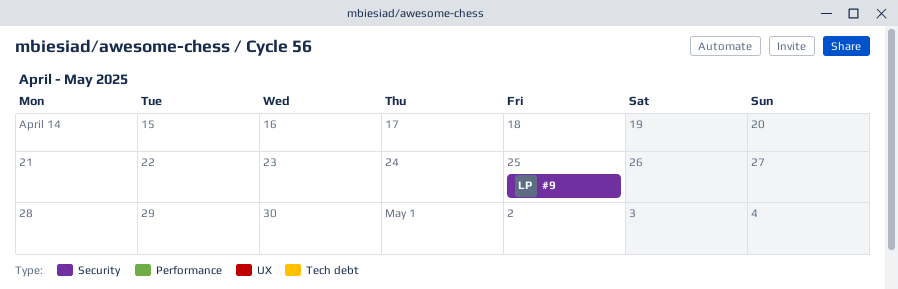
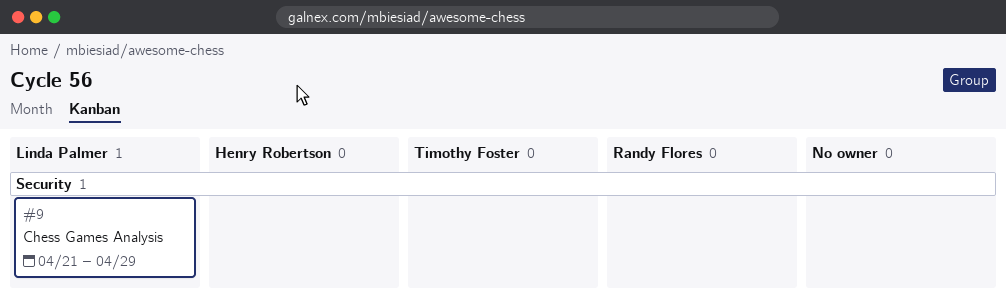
#9, start: Apr 25 -> Apr 21
#9, due: Apr 25 -> Apr 29

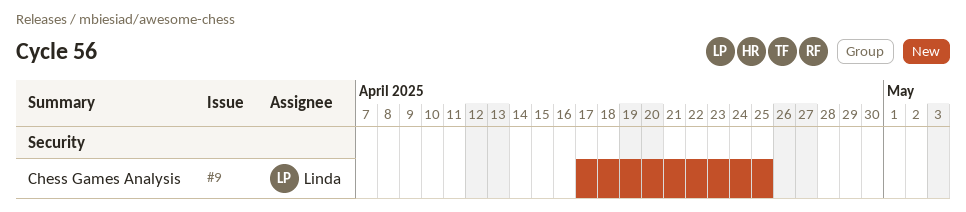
#9, start: Apr 21 -> Apr 17
#9, due: Apr 29 -> Apr 25

